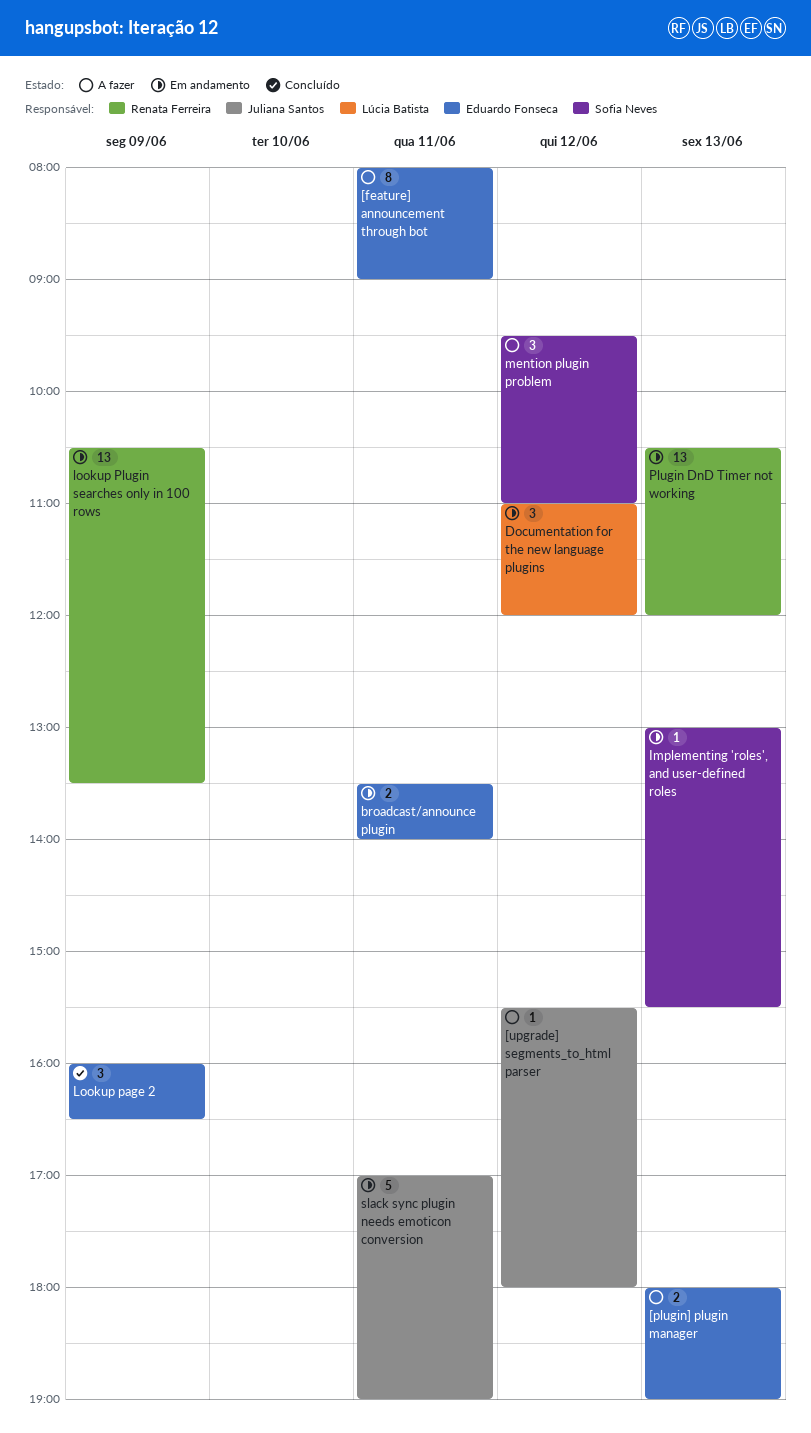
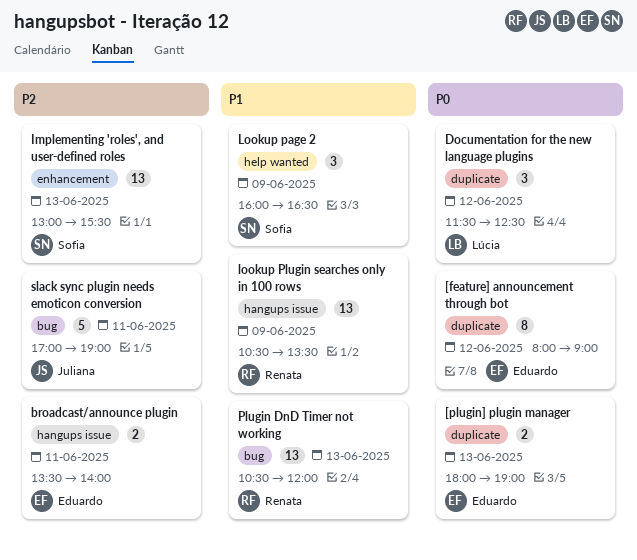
[feature] announcement through bot, day: Jun 11 -> Jun 12
[upgrade] segments_to_html parser: present -> none
Documentation for the new language plugins, begins: 11:00 -> 11:30
Documentation for the new language plugins, ends: 12:00 -> 12:30
Implementing 'roles', and user-defined roles, estimate: 1 -> 13
Lookup page 2, owner: Eduardo Fonseca -> Sofia Neves
mention plugin problem: present -> none

